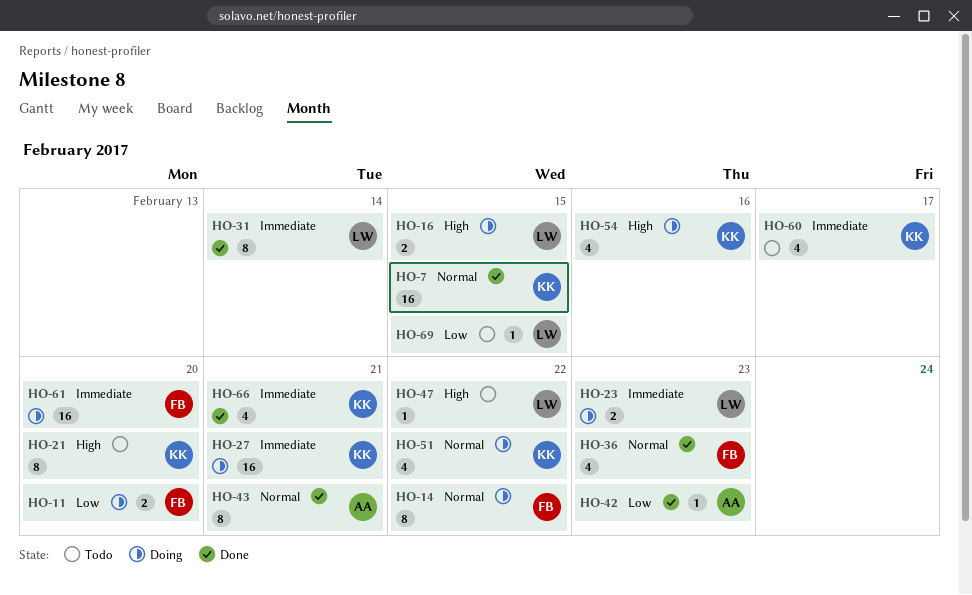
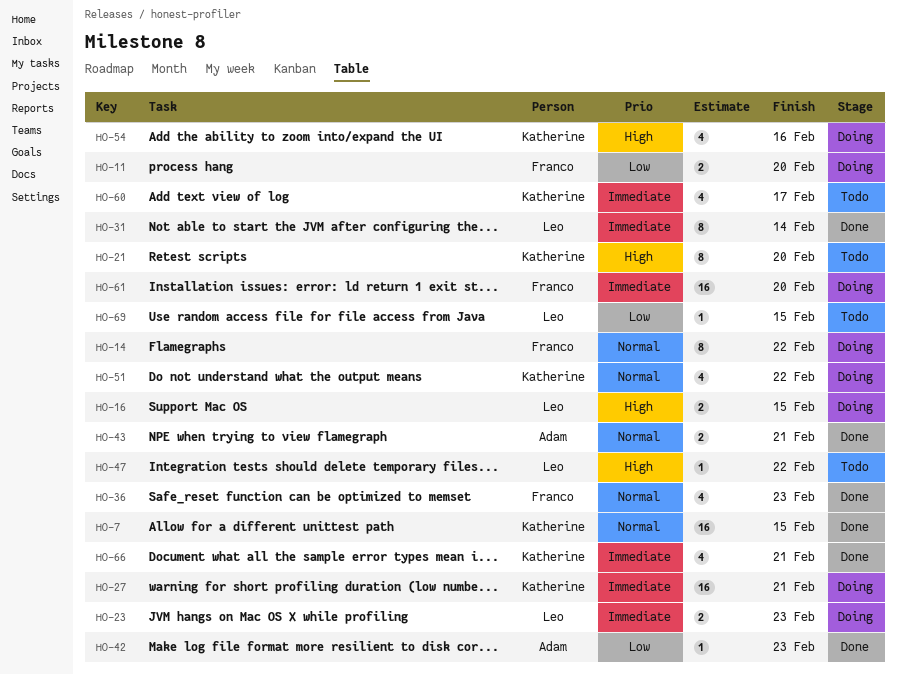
HO-43, estimate: 8 -> 2

